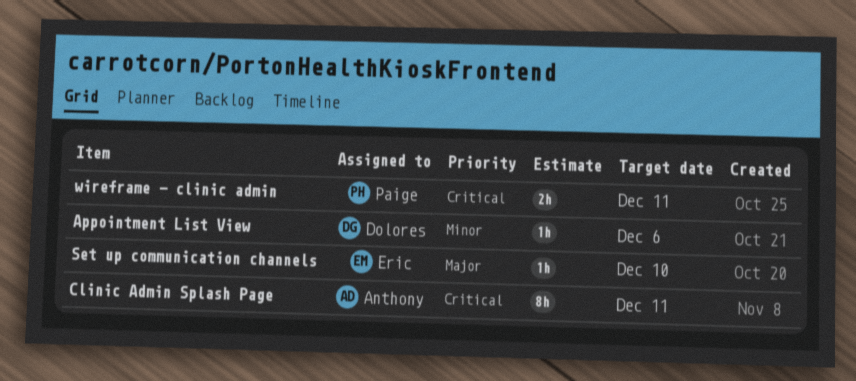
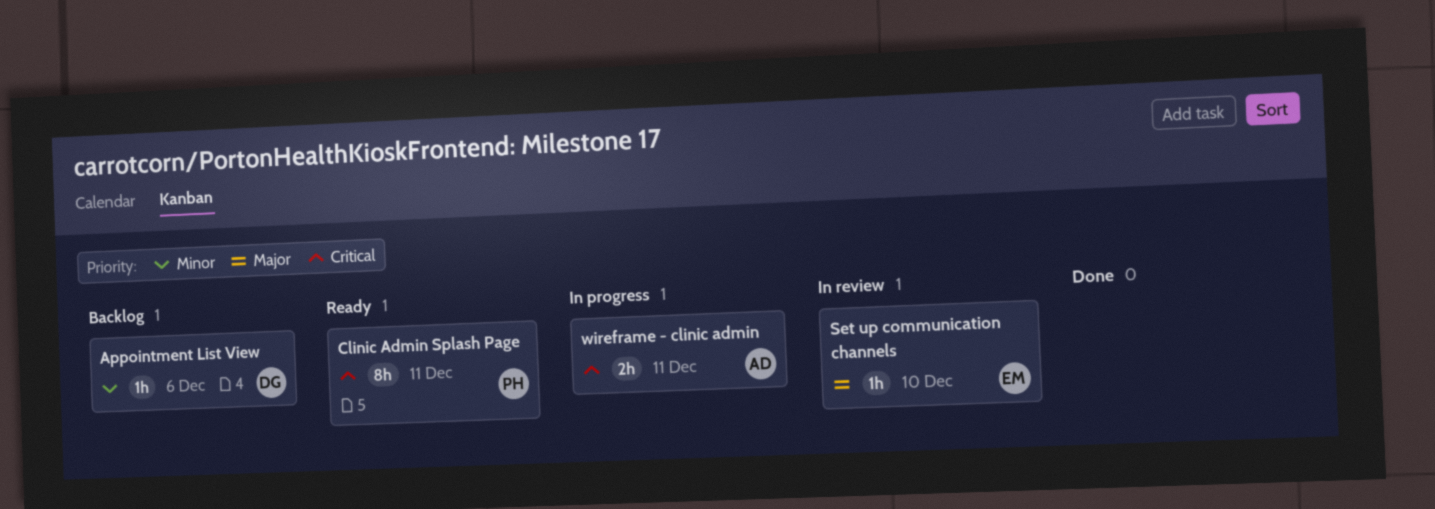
Clinic Admin Splash Page, owner: Anthony -> Paige
wireframe - clinic admin, owner: Paige -> Anthony

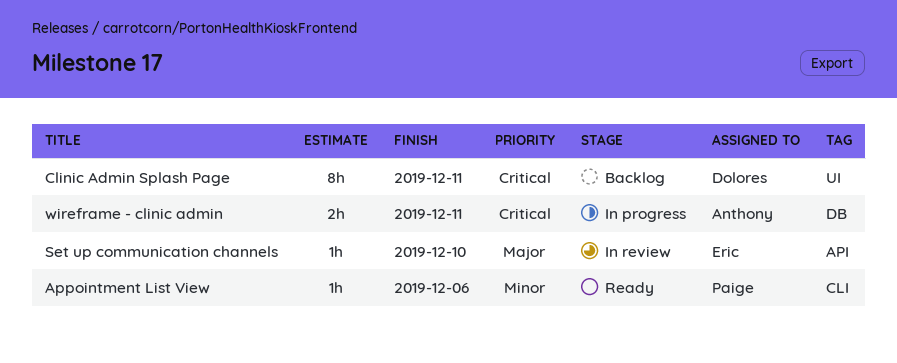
Appointment List View, status: Backlog -> Ready
Appointment List View, owner: Dolores -> Paige
Clinic Admin Splash Page, status: Ready -> Backlog
Clinic Admin Splash Page, owner: Paige -> Dolores

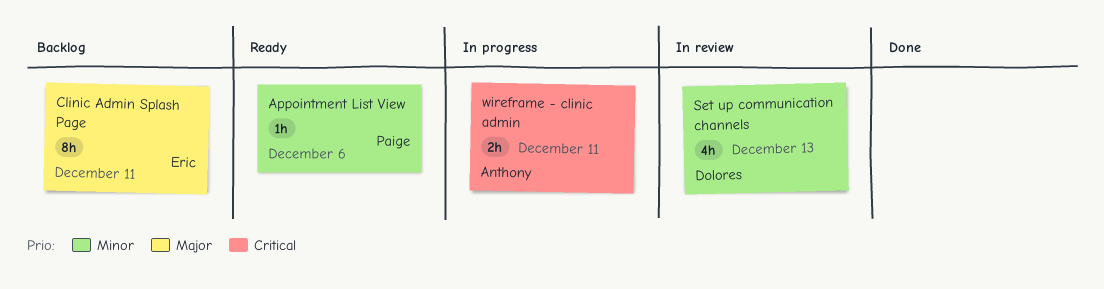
Clinic Admin Splash Page, owner: Dolores -> Eric
Clinic Admin Splash Page, priority: Critical -> Major
Set up communication channels, owner: Eric -> Dolores
Set up communication channels, priority: Major -> Minor
Set up communication channels, estimate: 1h -> 4h
Set up communication channels, due: Dec 10 -> Dec 13

